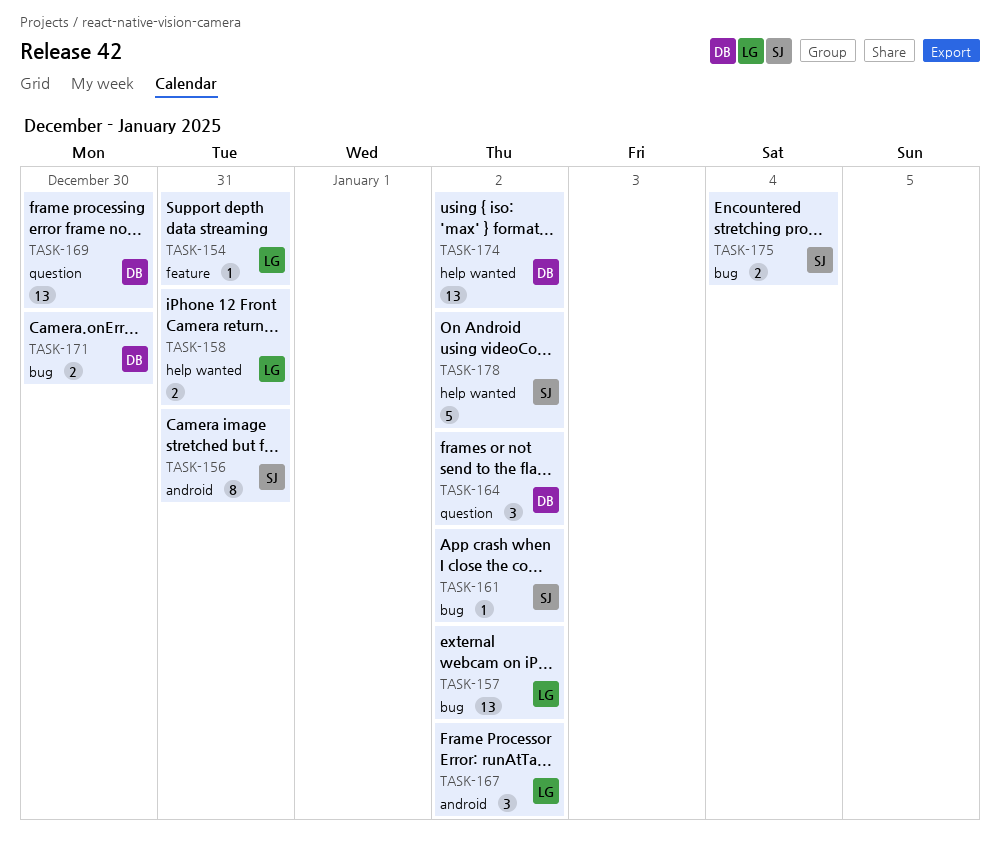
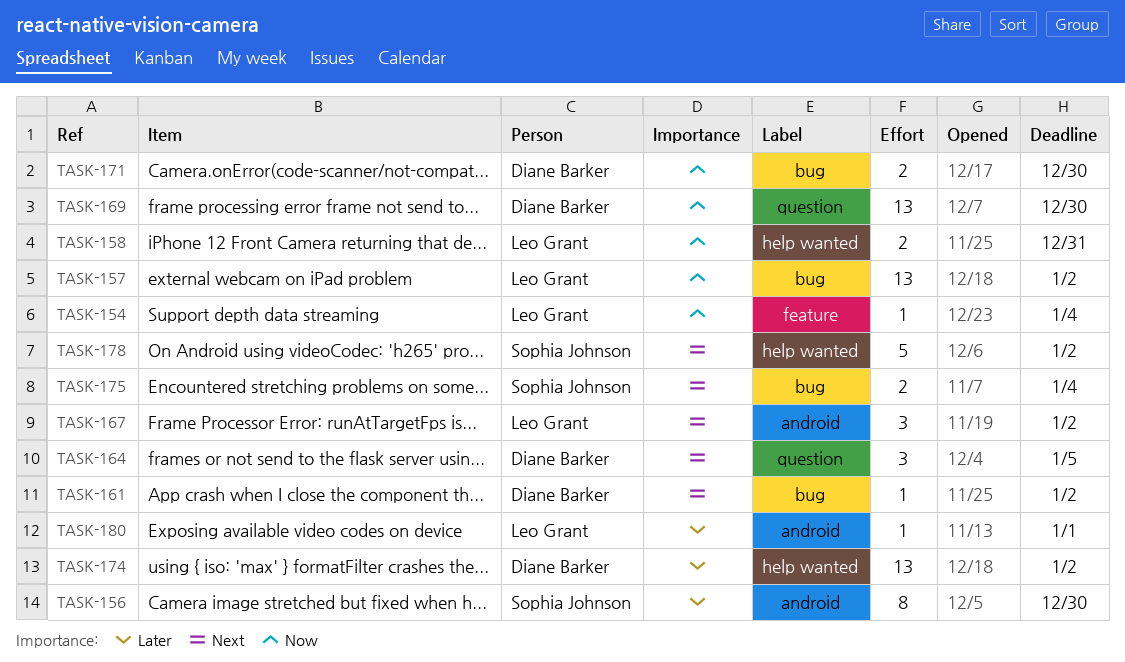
TASK-154, due: Dec 31 -> Jan 4
TASK-156, due: Dec 31 -> Dec 30
TASK-161, owner: Sophia Johnson -> Diane Barker
TASK-164, due: Jan 2 -> Jan 5
TASK-180: none -> present

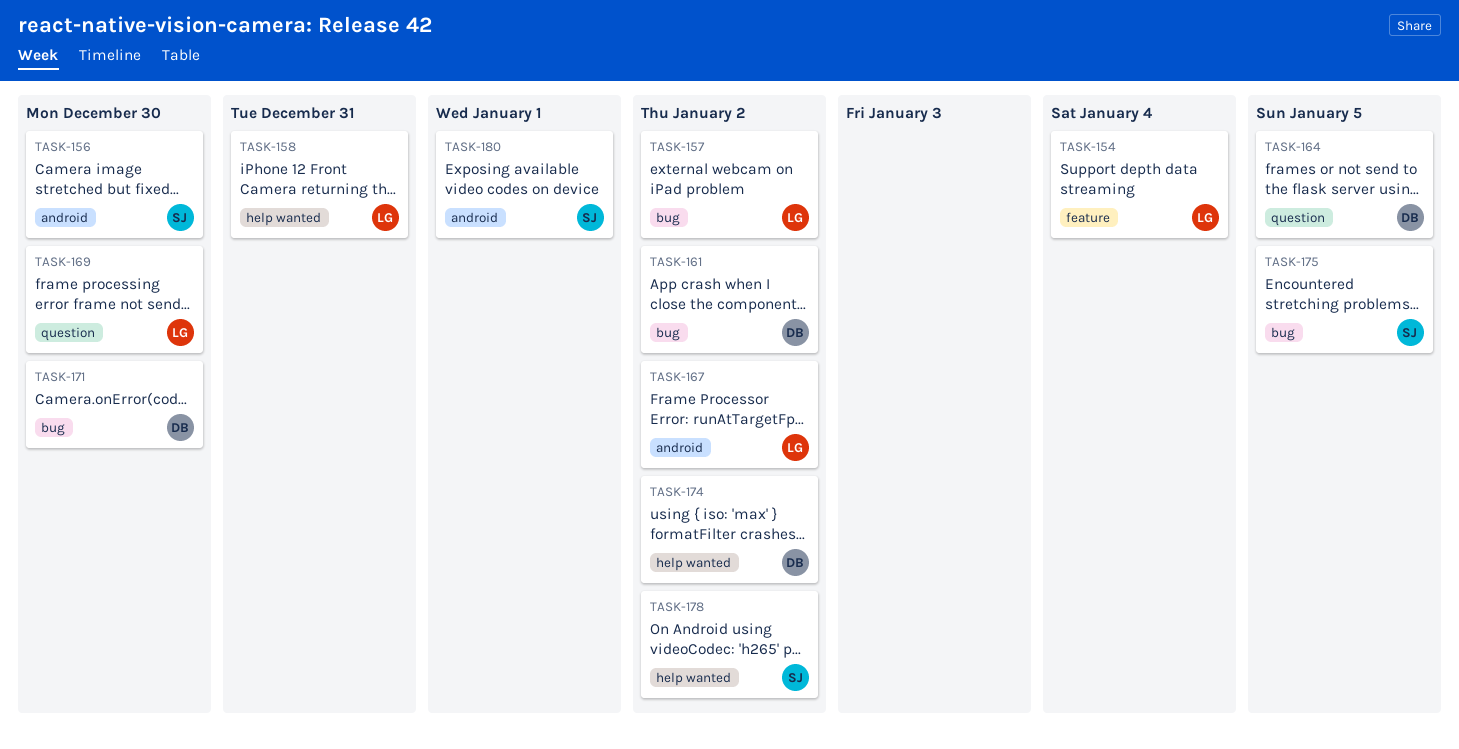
TASK-169, owner: Diane Barker -> Leo Grant
TASK-175, due: Jan 4 -> Jan 5
TASK-180, owner: Leo Grant -> Sophia Johnson

